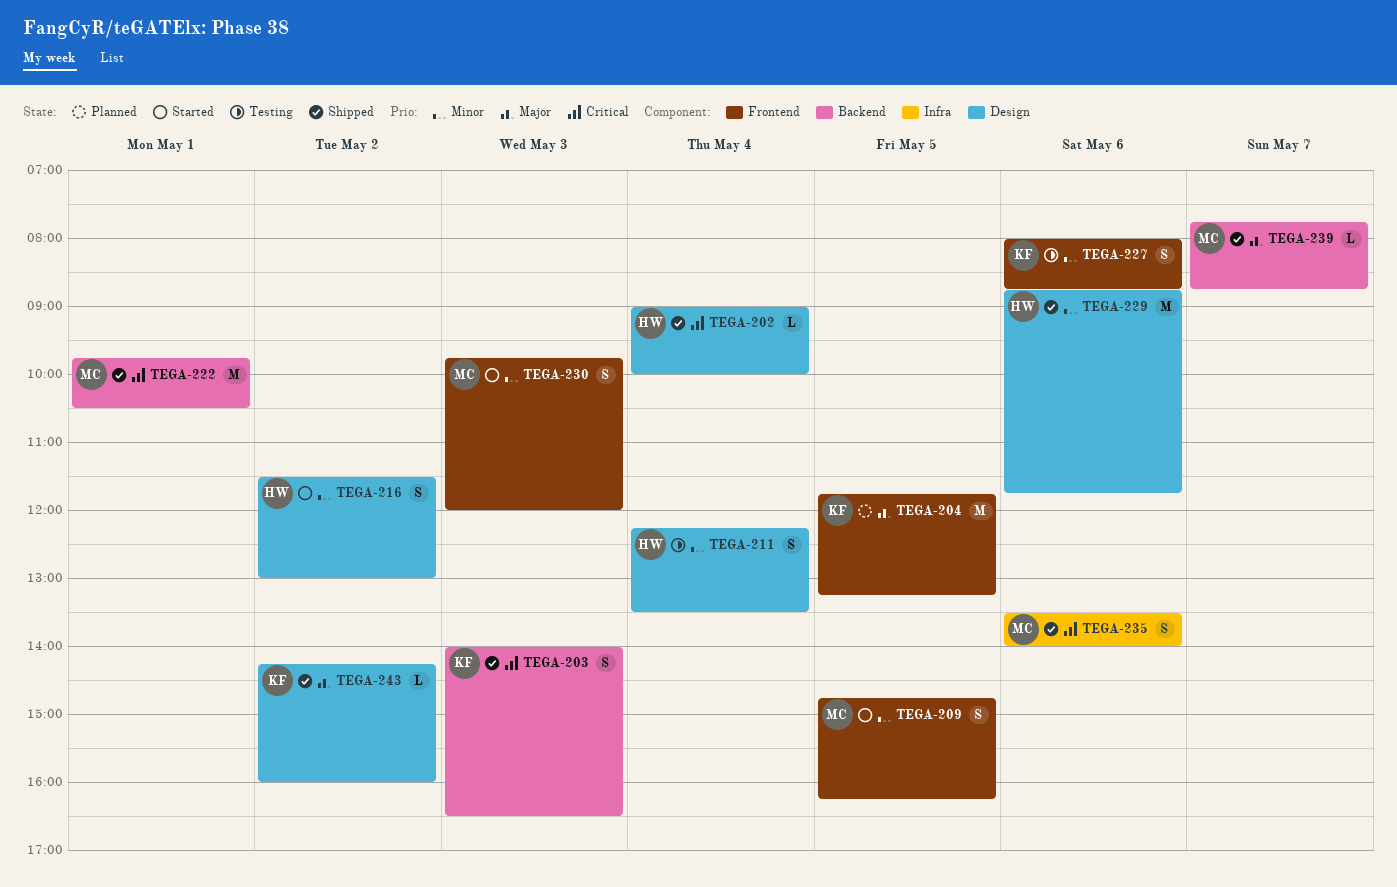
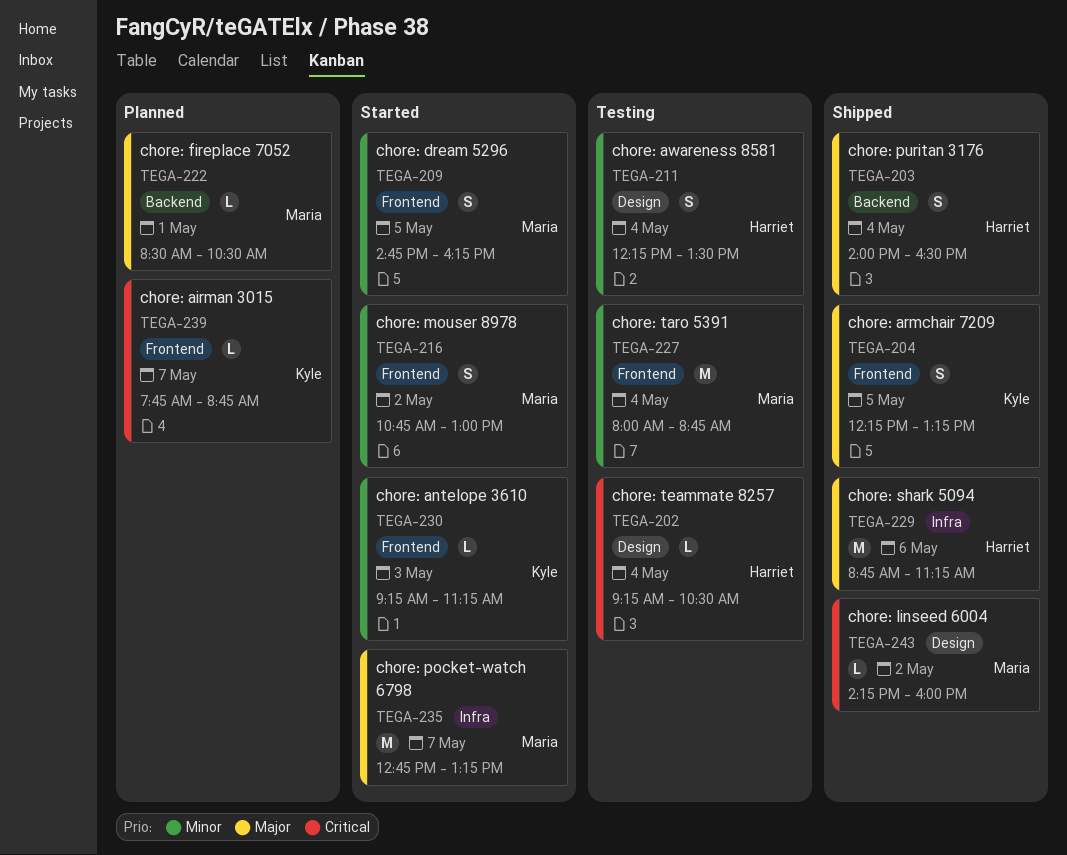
TEGA-202, status: Shipped -> Testing
TEGA-202, begins: 09:00 -> 09:15
TEGA-202, ends: 10:00 -> 10:30
TEGA-203, owner: Kyle -> Harriet
TEGA-203, priority: Critical -> Major
TEGA-203, day: May 3 -> May 4
TEGA-204, status: Planned -> Shipped
TEGA-204, estimate: M -> S
TEGA-204, begins: 11:45 -> 12:15
TEGA-216, owner: Harriet -> Maria
TEGA-216, label: Design -> Frontend
TEGA-216, begins: 11:30 -> 10:45
TEGA-222, status: Shipped -> Planned
TEGA-222, priority: Critical -> Major
TEGA-222, estimate: M -> L
TEGA-222, begins: 09:45 -> 08:30
TEGA-227, owner: Kyle -> Maria
TEGA-227, estimate: S -> M
TEGA-227, day: May 6 -> May 4
TEGA-229, priority: Minor -> Major
TEGA-229, label: Design -> Infra
TEGA-229, ends: 11:45 -> 11:15
TEGA-230, owner: Maria -> Kyle
TEGA-230, estimate: S -> L
TEGA-230, begins: 09:45 -> 09:15
TEGA-230, ends: 12:00 -> 11:15
TEGA-235, status: Shipped -> Started
TEGA-235, priority: Critical -> Major
TEGA-235, estimate: S -> M
TEGA-235, day: May 6 -> May 7
TEGA-235, begins: 13:30 -> 12:45
TEGA-235, ends: 14:00 -> 13:15
TEGA-239, status: Shipped -> Planned
TEGA-239, owner: Maria -> Kyle
TEGA-239, priority: Major -> Critical
TEGA-239, label: Backend -> Frontend
TEGA-243, owner: Kyle -> Maria
TEGA-243, priority: Major -> Critical

